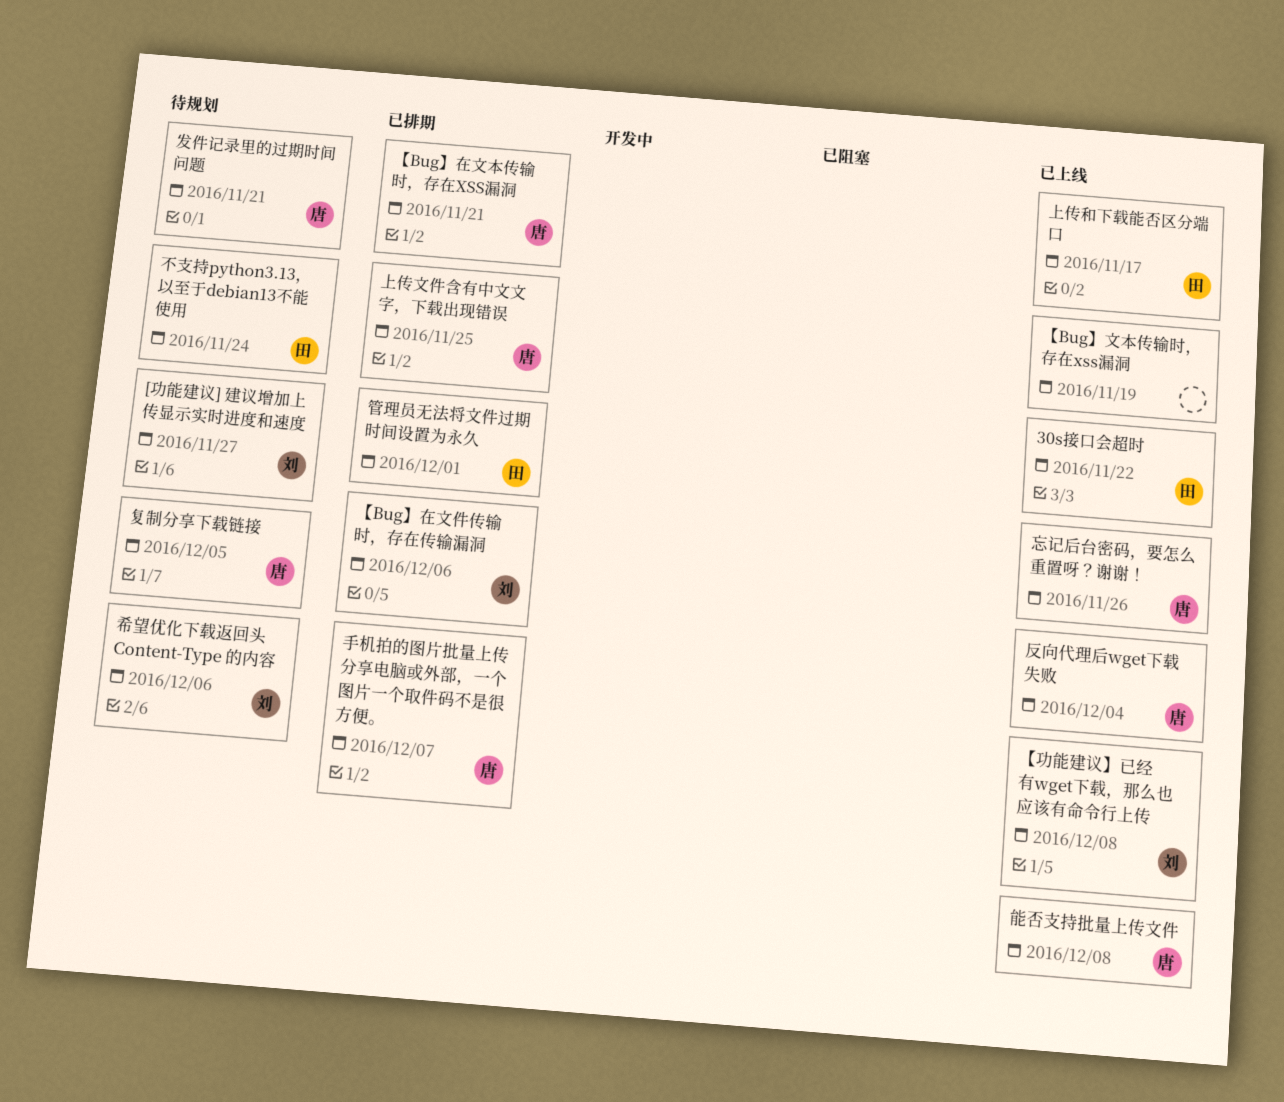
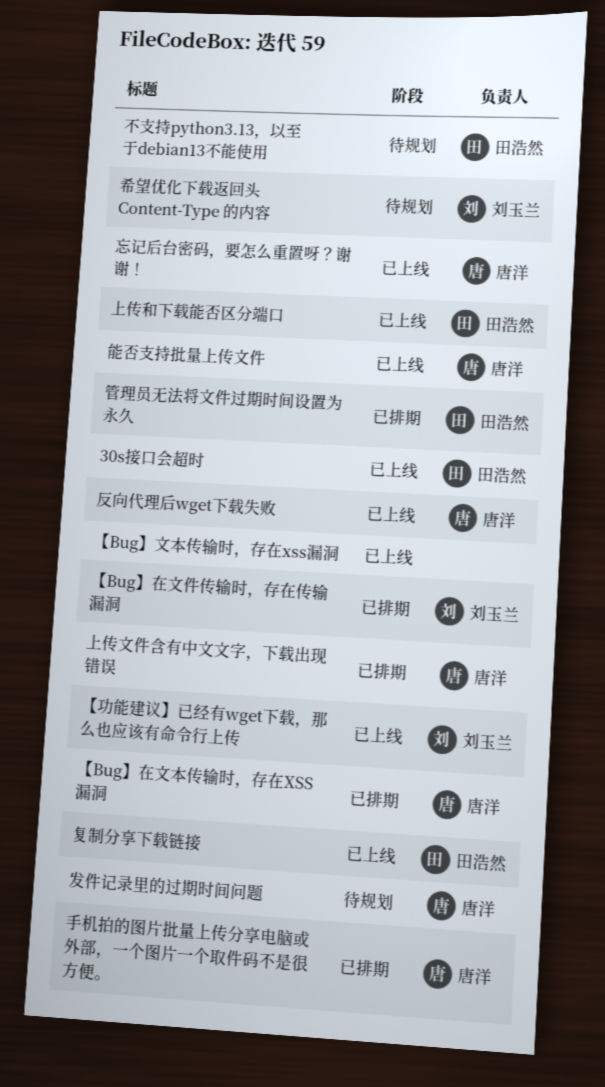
[功能建议] 建议增加上传显示实时进度和速度: present -> none
复制分享下载链接, status: 待规划 -> 已上线
复制分享下载链接, owner: 唐洋 -> 田浩然

